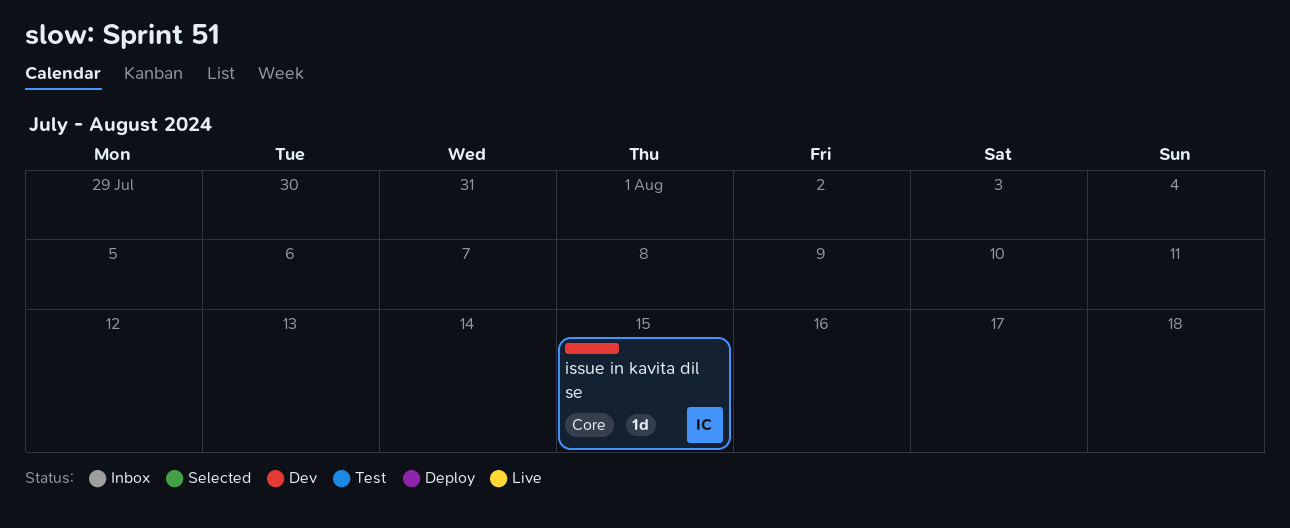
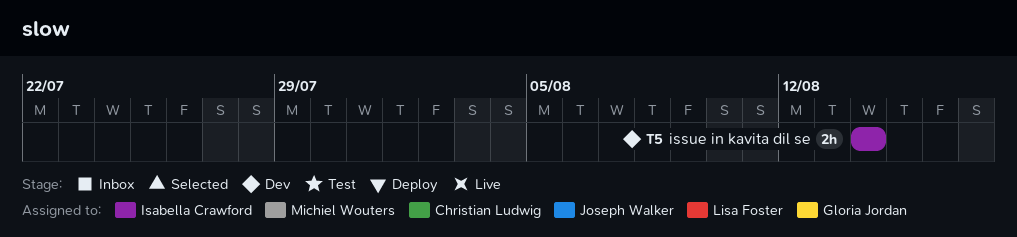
issue in kavita dil se, estimate: 1d -> 2h
issue in kavita dil se, due: Aug 15 -> Aug 14

